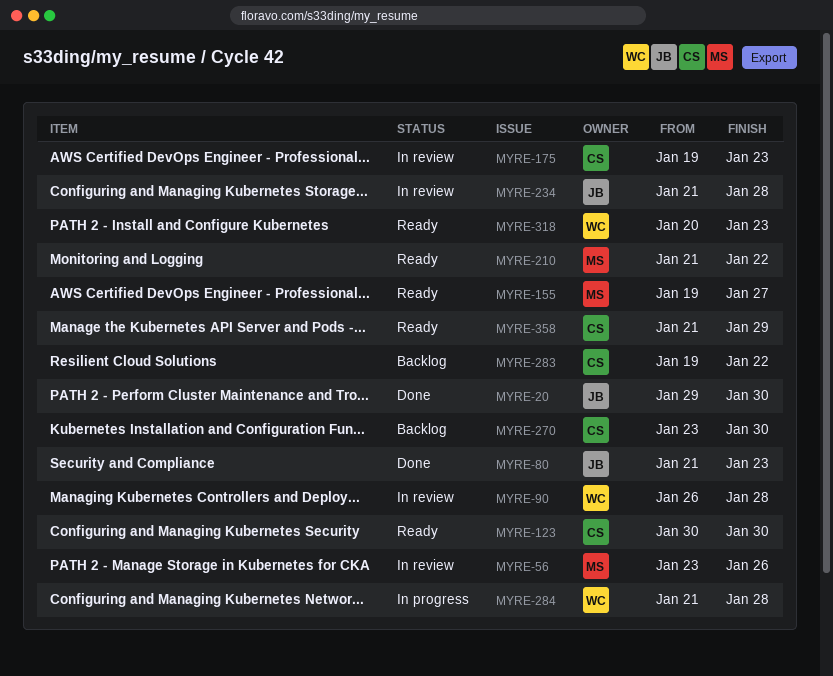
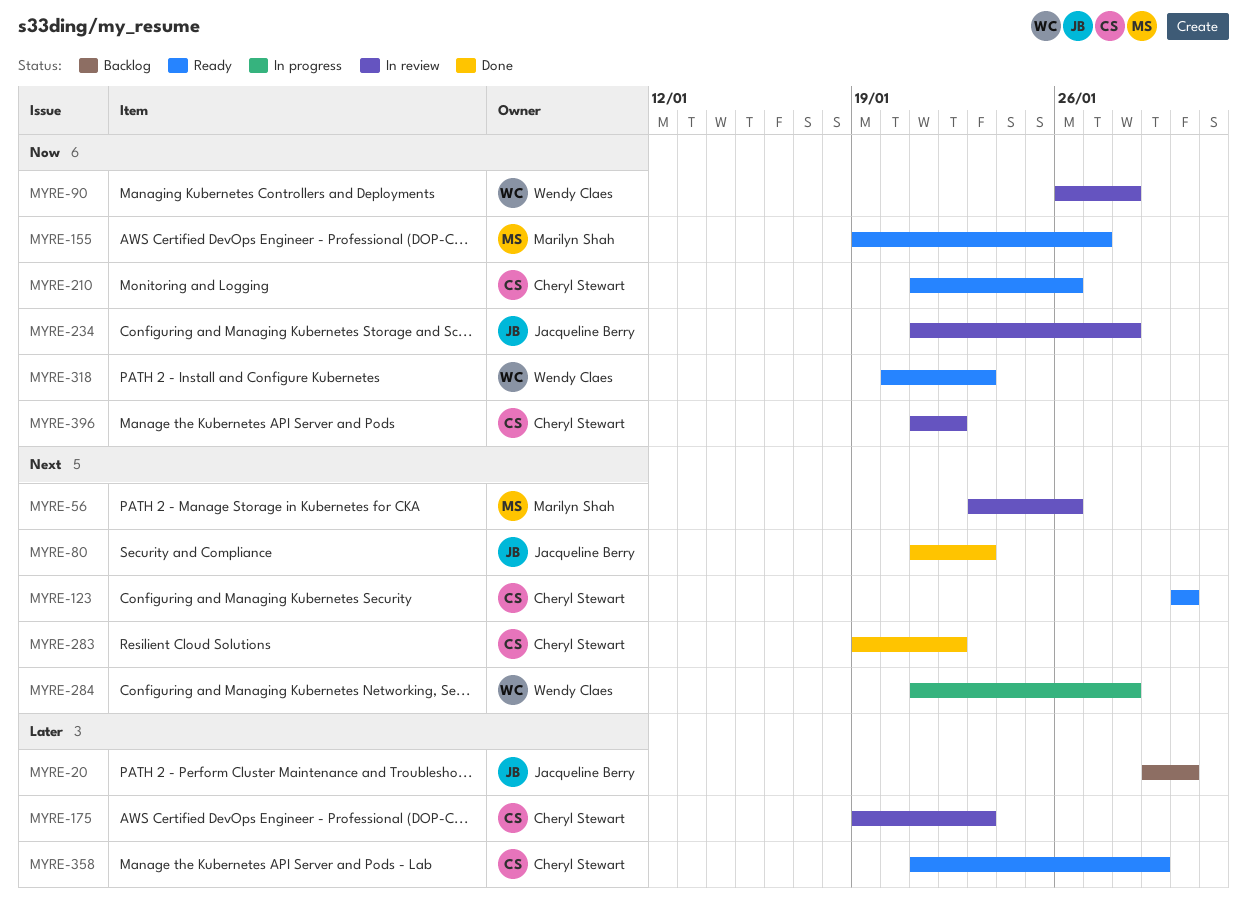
MYRE-20, status: Done -> Backlog
MYRE-210, owner: Marilyn Shah -> Cheryl Stewart
MYRE-210, due: Jan 22 -> Jan 26
MYRE-270: present -> none
MYRE-283, status: Backlog -> Done
MYRE-396: none -> present

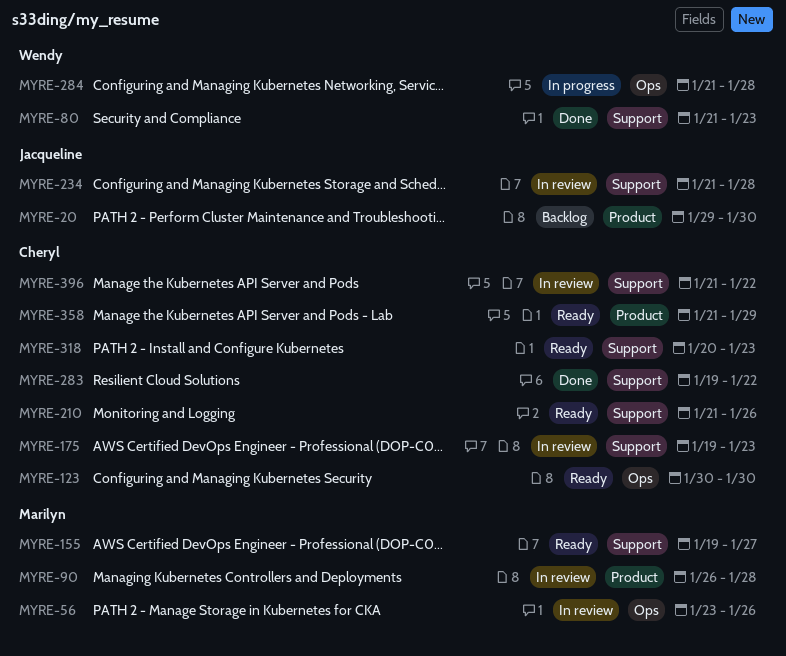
MYRE-80, owner: Jacqueline Berry -> Wendy Claes
MYRE-90, owner: Wendy Claes -> Marilyn Shah
MYRE-318, owner: Wendy Claes -> Cheryl Stewart

